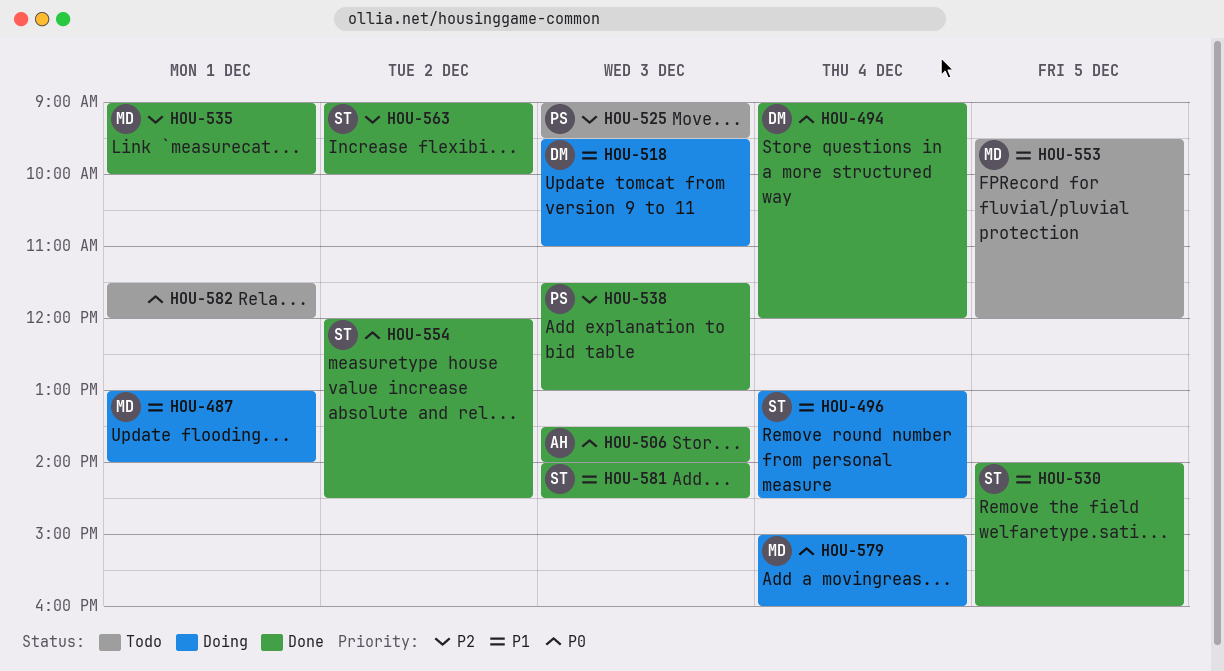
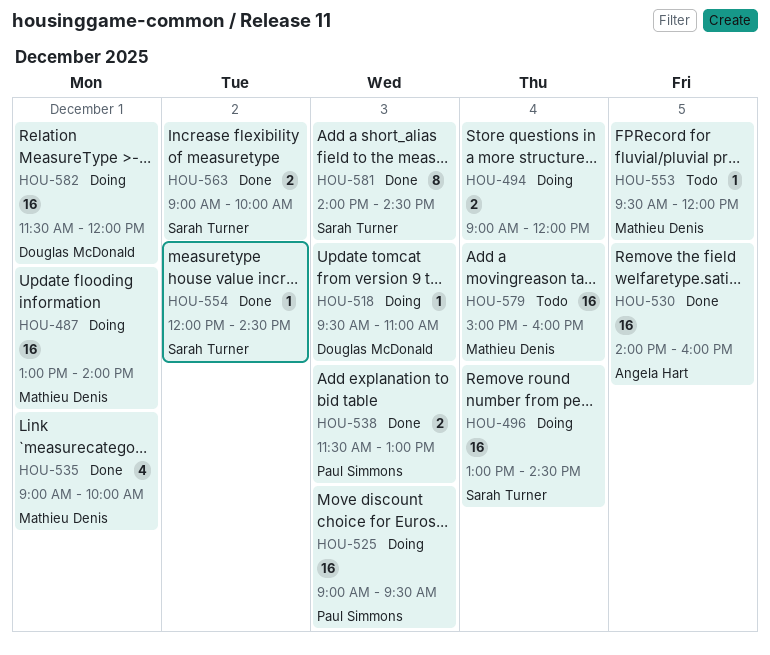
HOU-494, status: Done -> Doing
HOU-494, owner: Douglas McDonald -> none
HOU-506: present -> none
HOU-525, status: Todo -> Doing
HOU-530, owner: Sarah Turner -> Angela Hart
HOU-579, status: Doing -> Todo
HOU-582, status: Todo -> Doing
HOU-582, owner: none -> Douglas McDonald

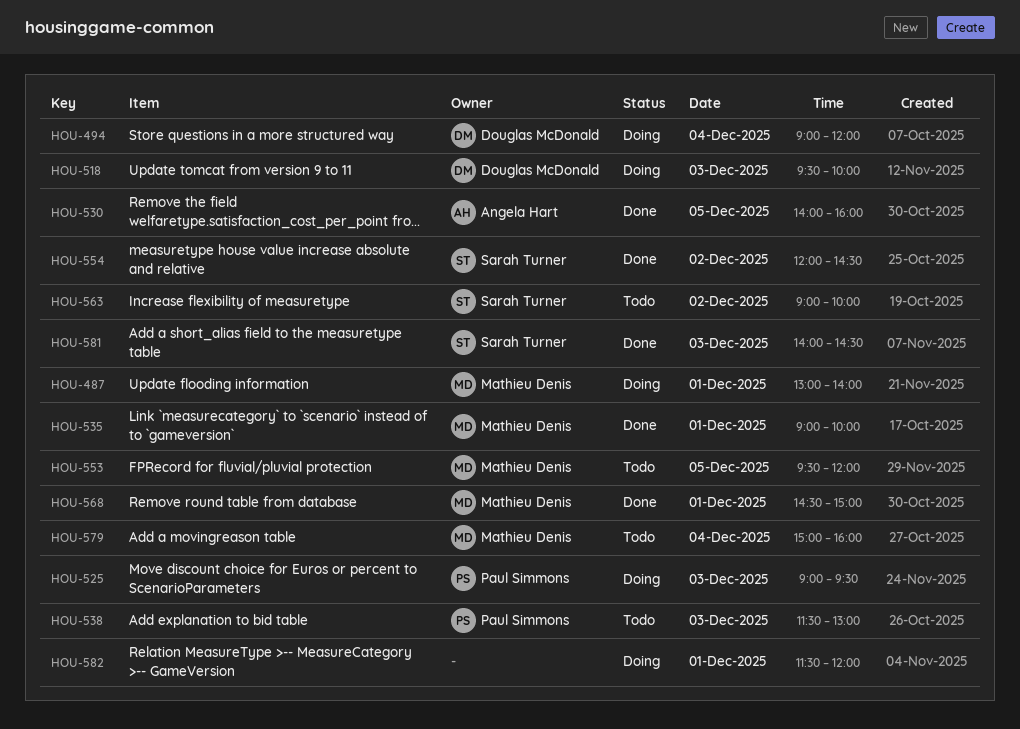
HOU-494, owner: none -> Douglas McDonald
HOU-496: present -> none
HOU-518, ends: 11:00 -> 10:00
HOU-538, status: Done -> Todo
HOU-563, status: Done -> Todo
HOU-568: none -> present
HOU-582, owner: Douglas McDonald -> none

